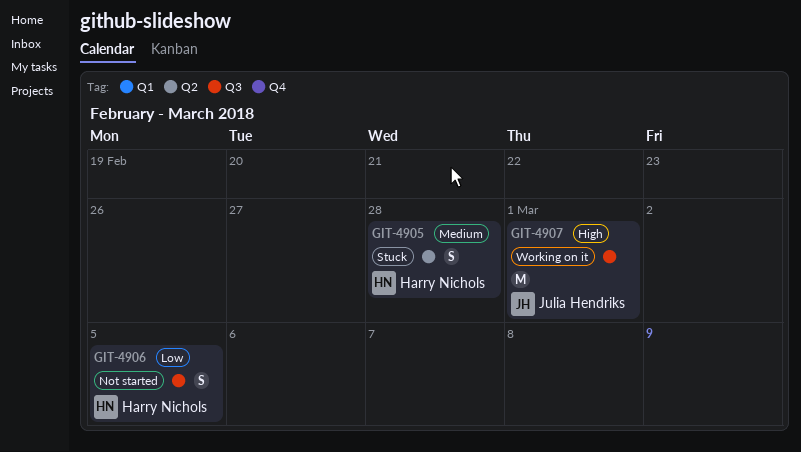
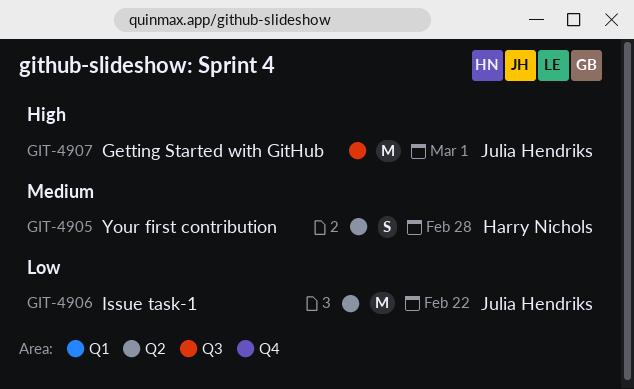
GIT-4906, owner: Harry Nichols -> Julia Hendriks
GIT-4906, label: Q3 -> Q2
GIT-4906, estimate: S -> M
GIT-4906, due: Mar 5 -> Feb 22

